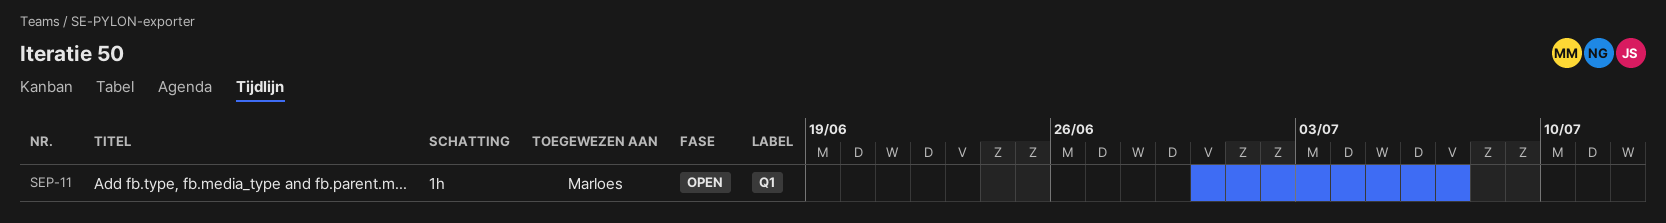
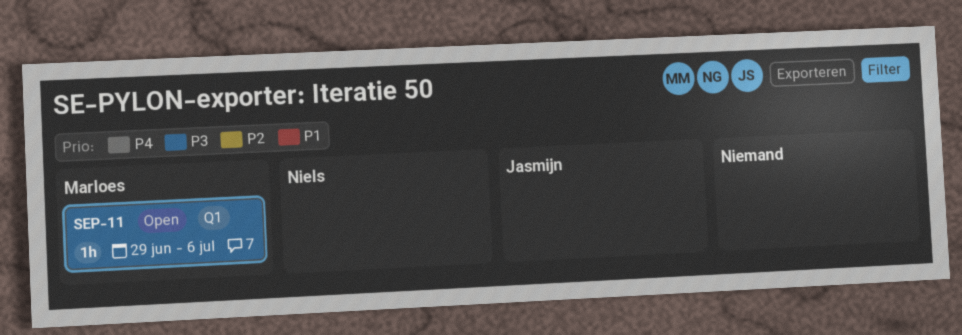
SEP-11, start: Jun 30 -> Jun 29
SEP-11, due: Jul 7 -> Jul 6

